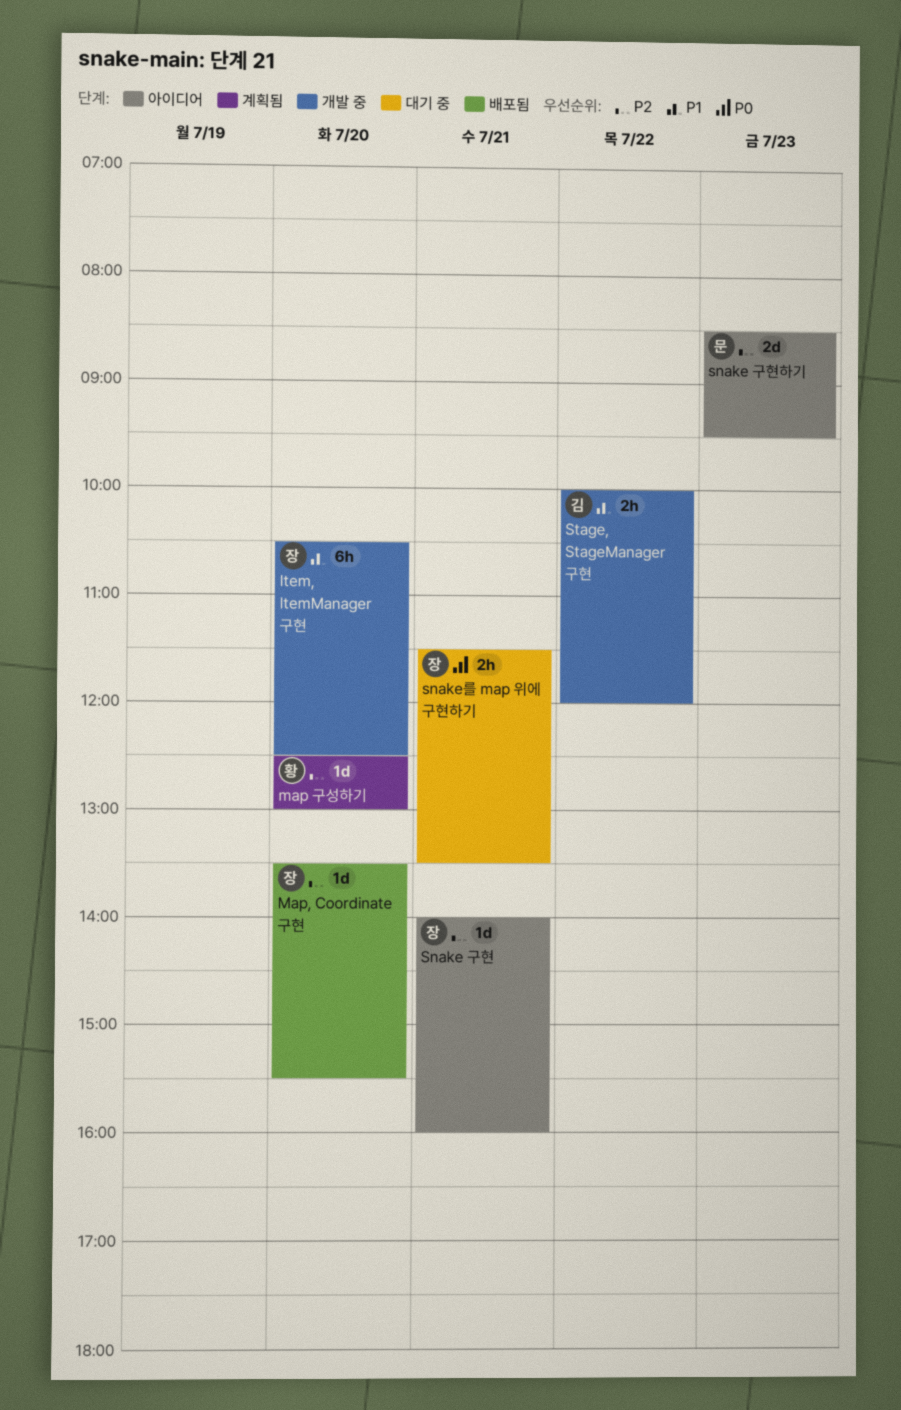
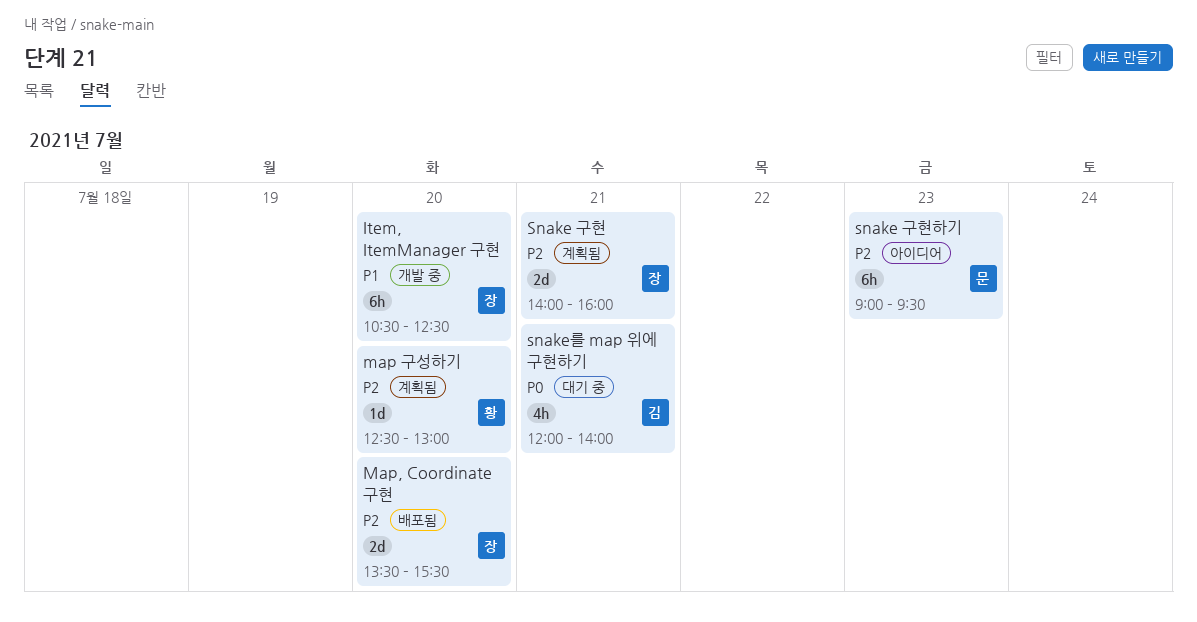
Map, Coordinate 구현, estimate: 1d -> 2d
Snake 구현, status: 아이디어 -> 계획됨
Snake 구현, estimate: 1d -> 2d
snake 구현하기, estimate: 2d -> 6h
snake 구현하기, begins: 08:30 -> 09:00
snake를 map 위에 구현하기, owner: 장 -> 김
snake를 map 위에 구현하기, estimate: 2h -> 4h
snake를 map 위에 구현하기, begins: 11:30 -> 12:00
snake를 map 위에 구현하기, ends: 13:30 -> 14:00
Stage, StageManager 구현: present -> none

